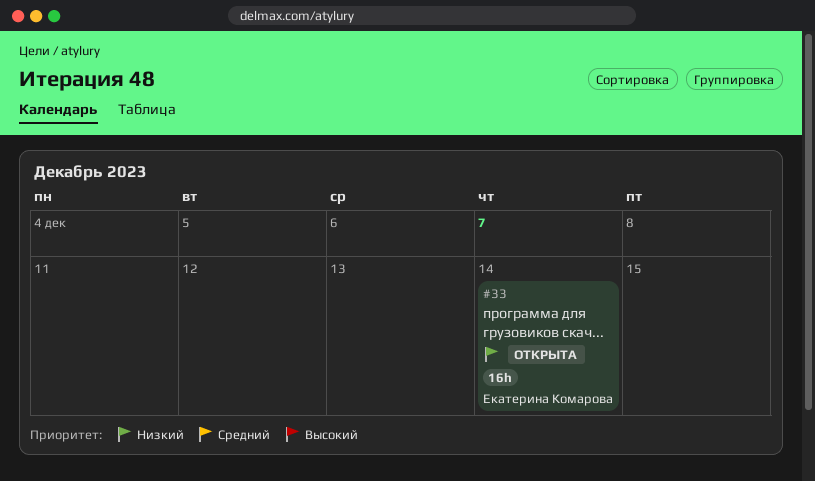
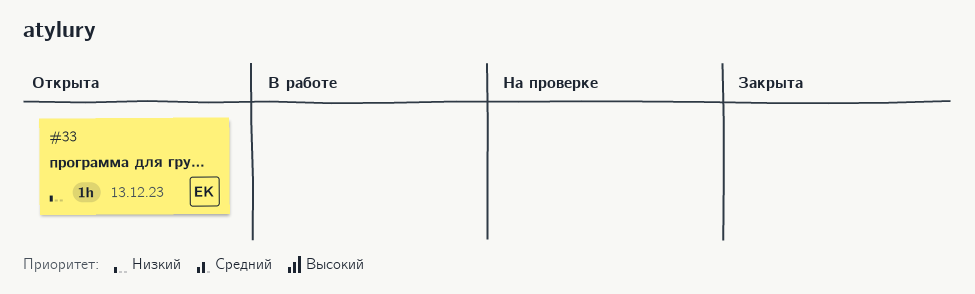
#33, estimate: 16h -> 1h
#33, due: Dec 14 -> Dec 13

